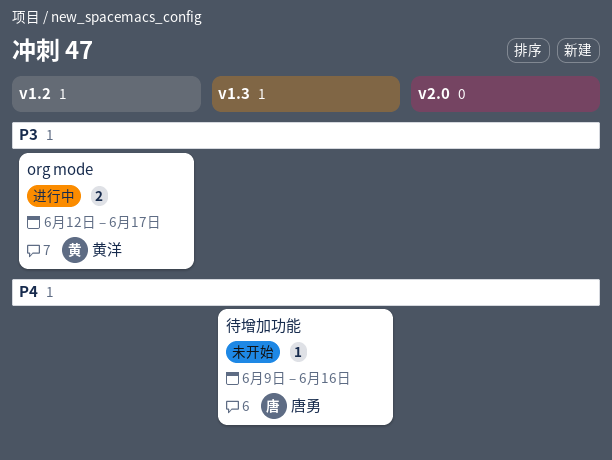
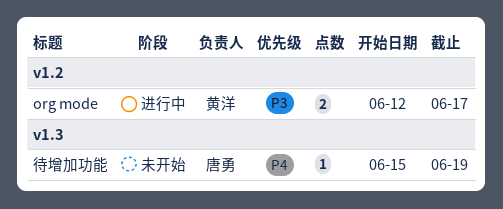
待增加功能, start: Jun 9 -> Jun 15
待增加功能, due: Jun 16 -> Jun 19

